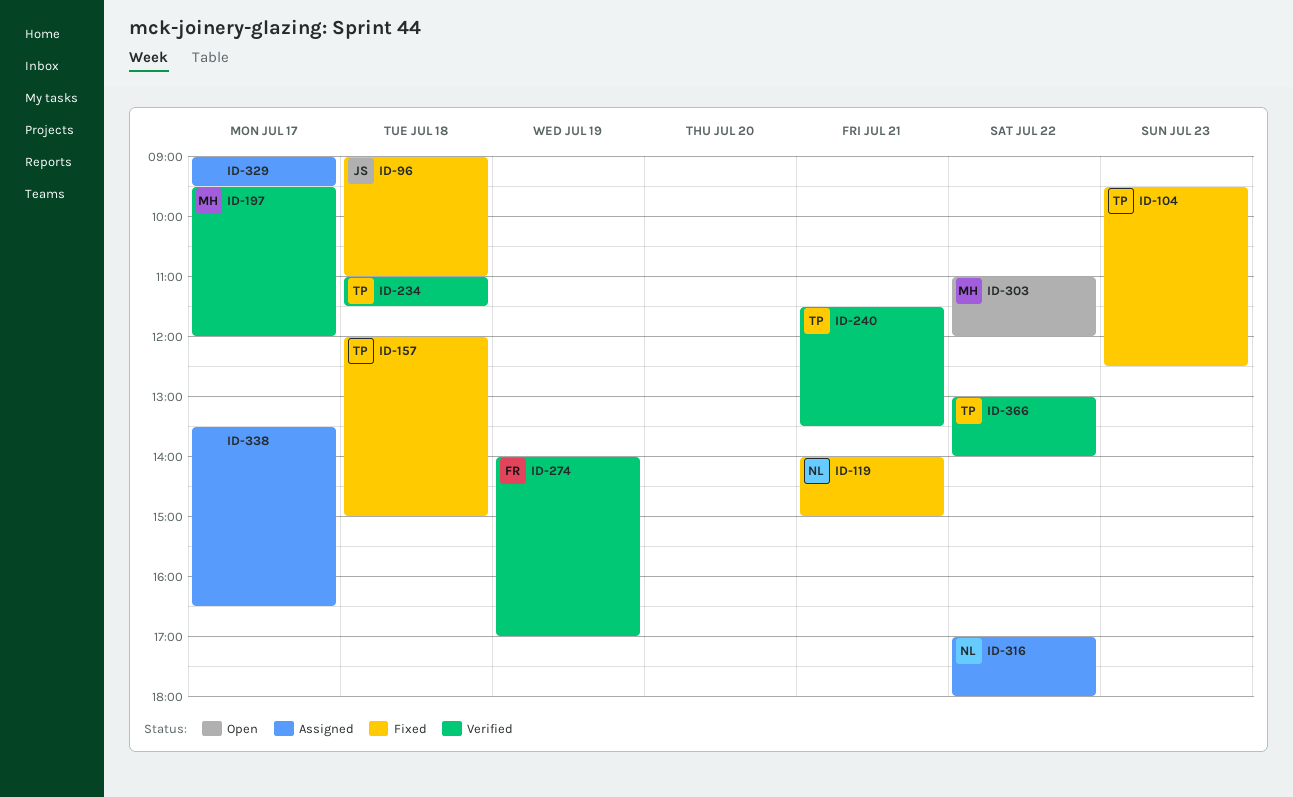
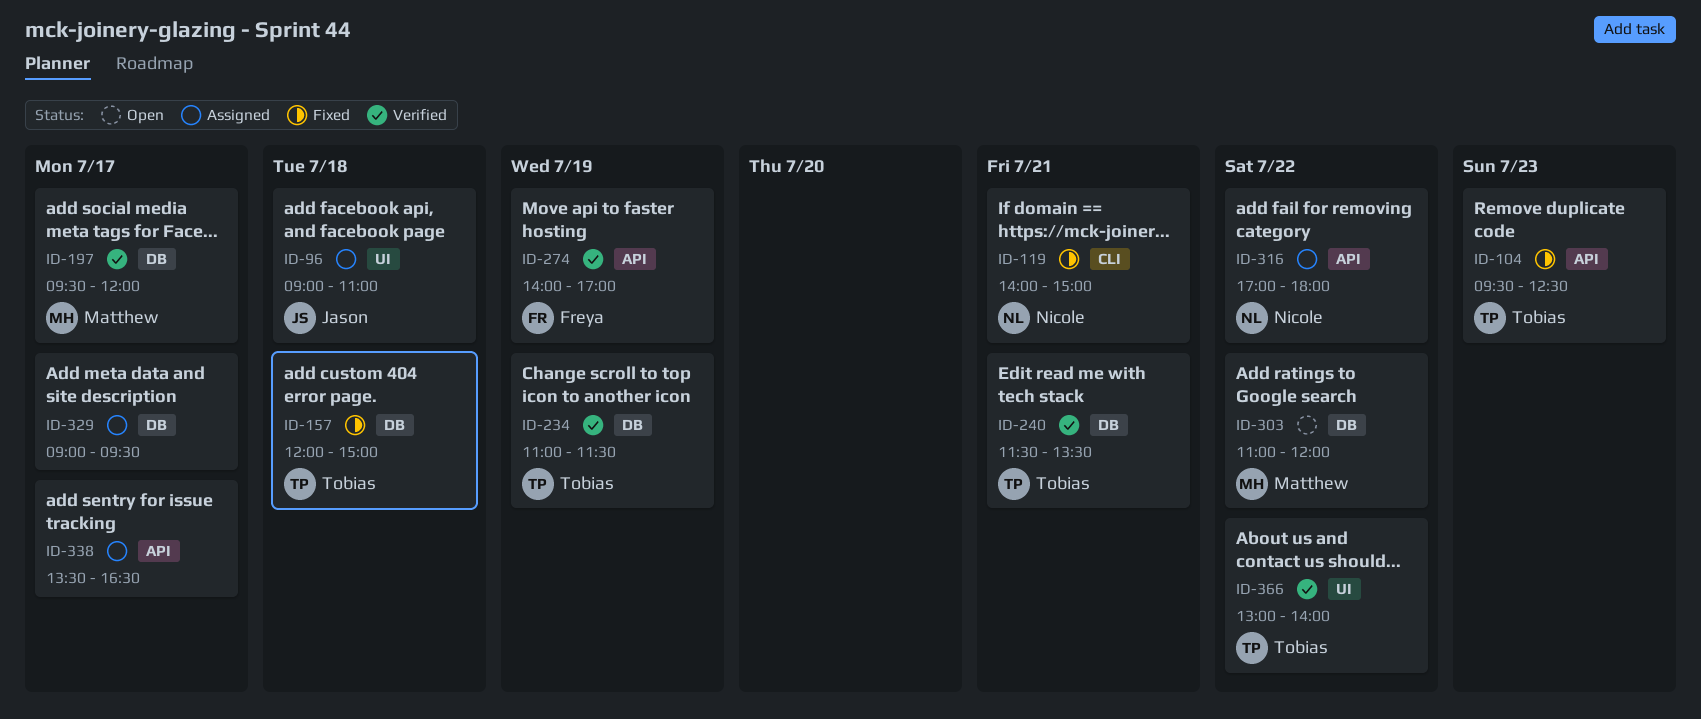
ID-96, status: Fixed -> Assigned
ID-234, day: Jul 18 -> Jul 19

